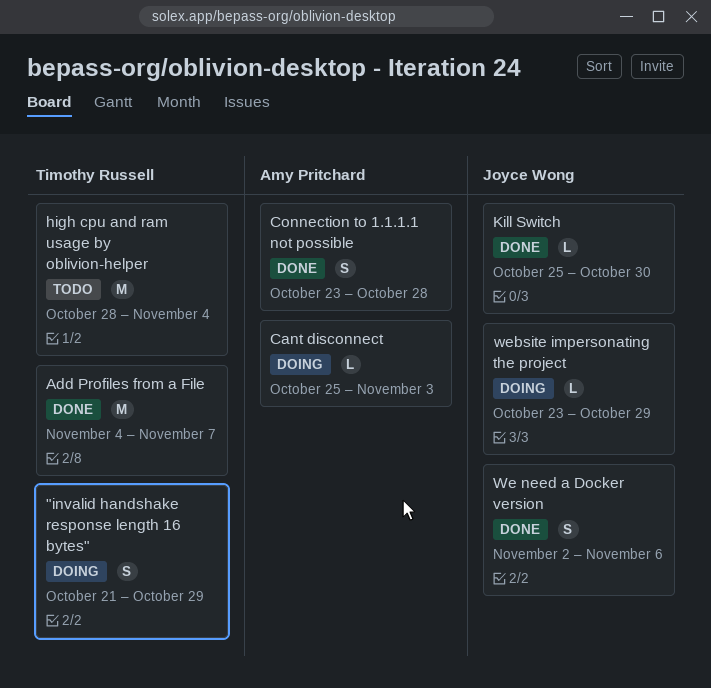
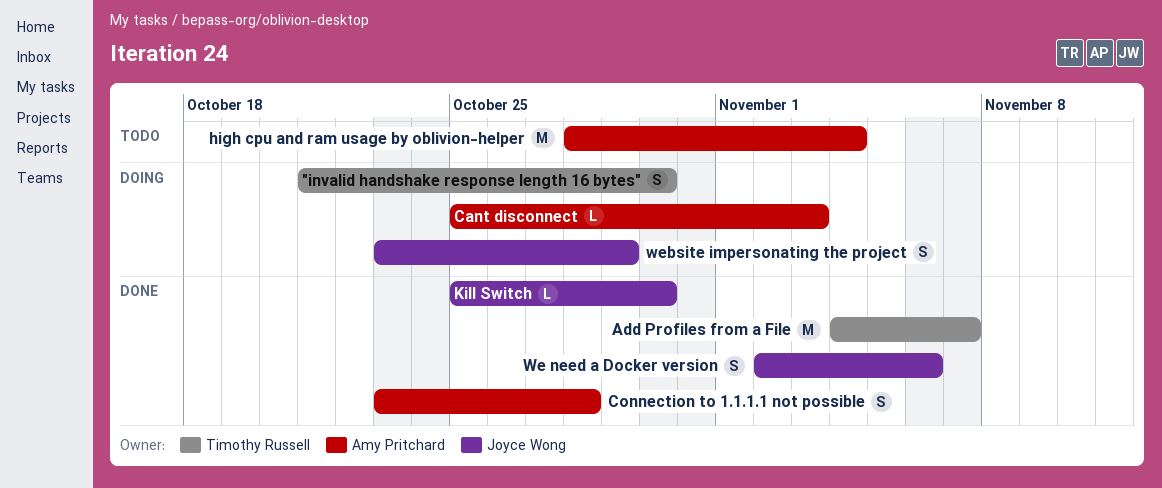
"invalid handshake response length 16 bytes", due: Oct 29 -> Oct 30
high cpu and ram usage by oblivion-helper, owner: Timothy Russell -> Amy Pritchard
website impersonating the project, estimate: L -> S

